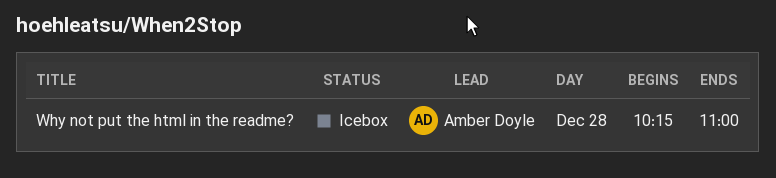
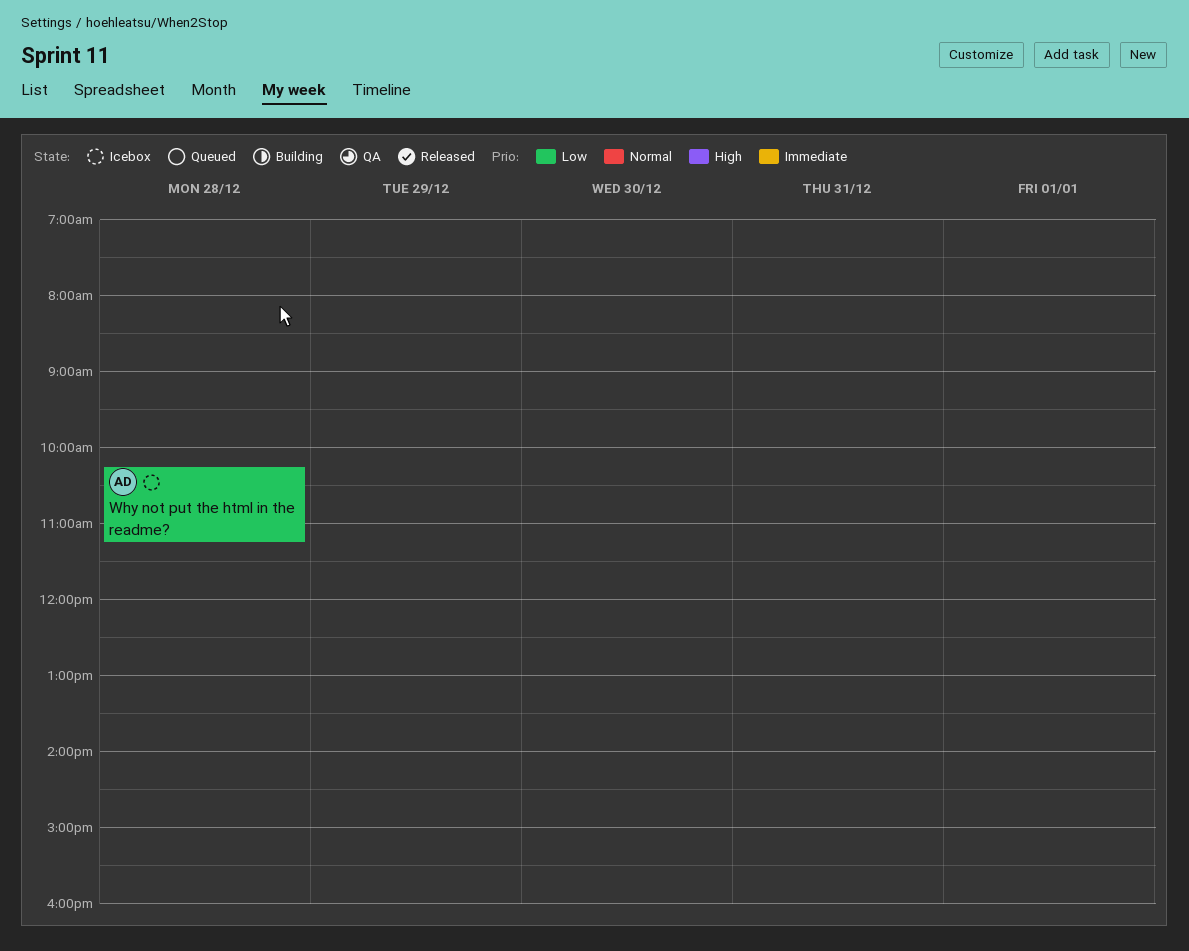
Why not put the html in the readme?, ends: 11:00 -> 11:15

